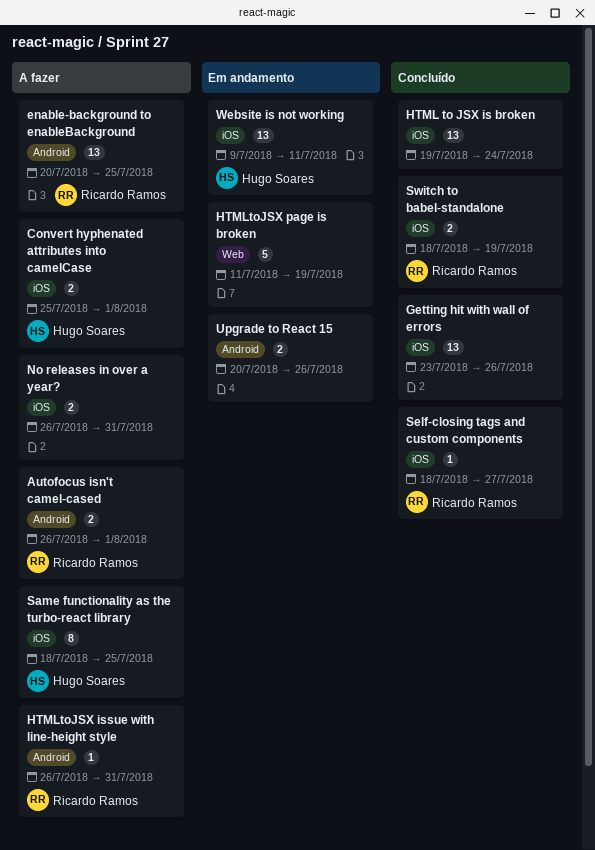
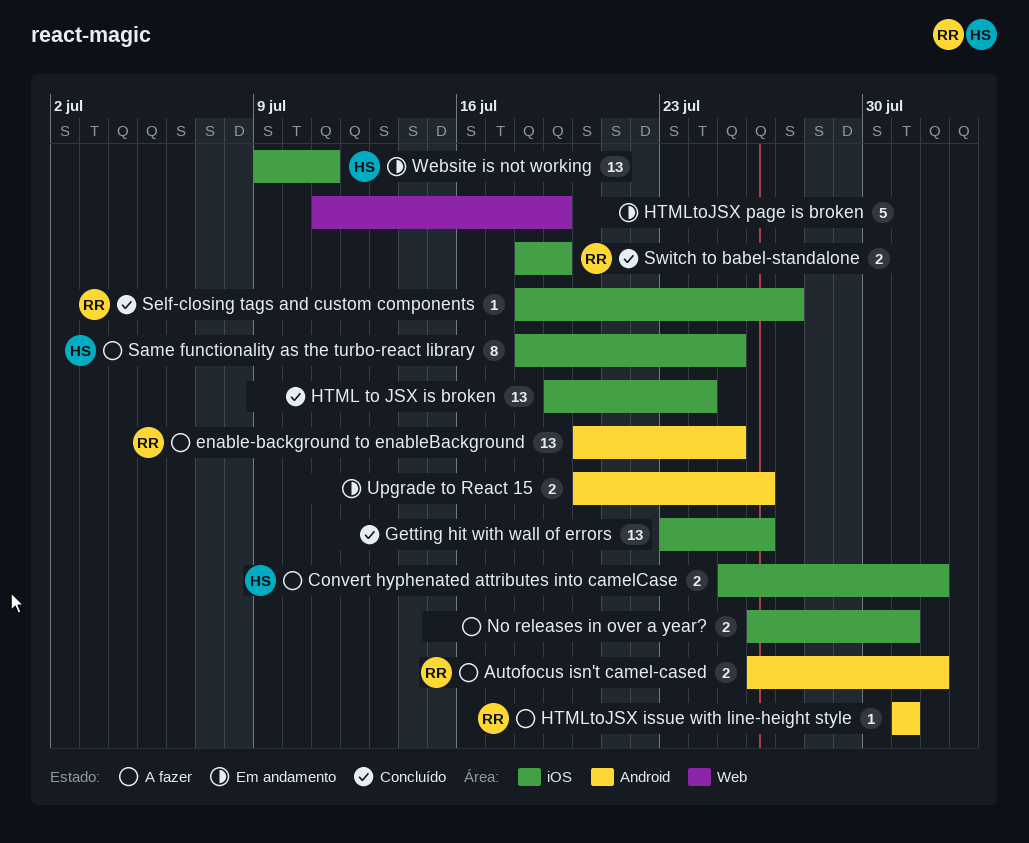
HTMLtoJSX issue with line-height style, start: Jul 26 -> Jul 31

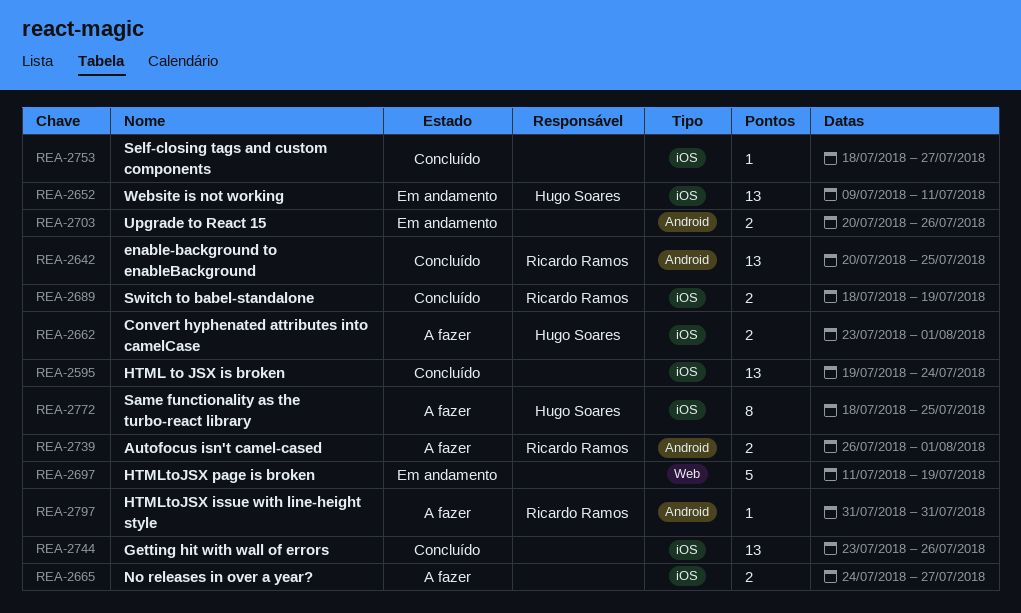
Convert hyphenated attributes into camelCase, start: Jul 25 -> Jul 23
enable-background to enableBackground, status: A fazer -> Concluído
No releases in over a year?, start: Jul 26 -> Jul 24
No releases in over a year?, due: Jul 31 -> Jul 27
Self-closing tags and custom components, owner: Ricardo Ramos -> none

